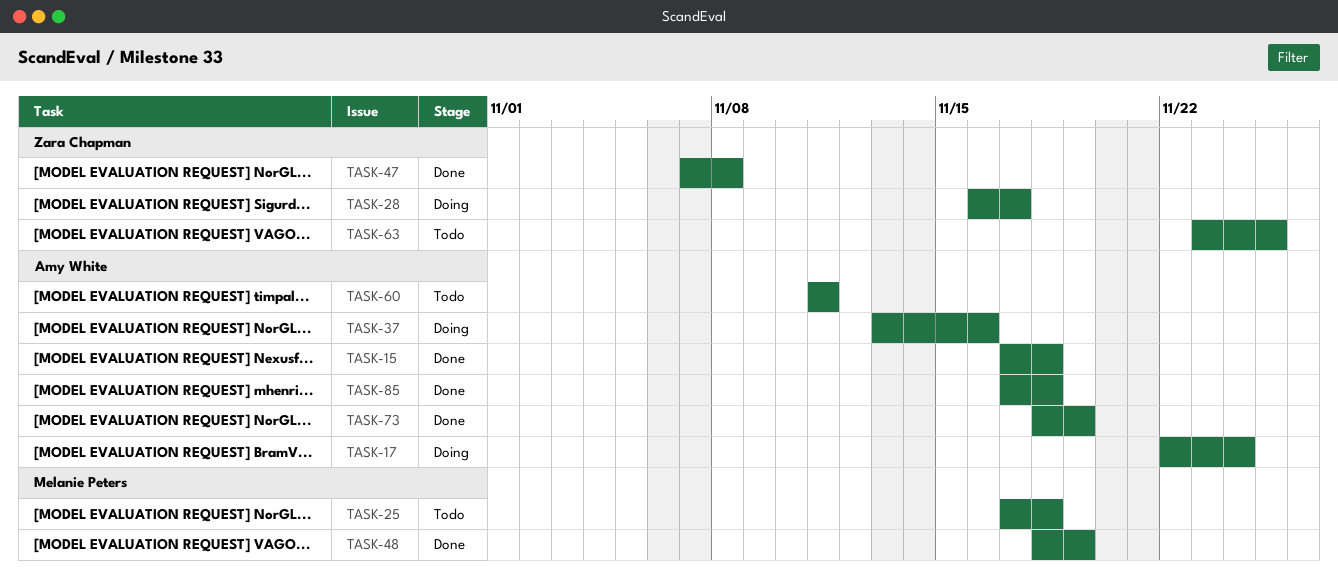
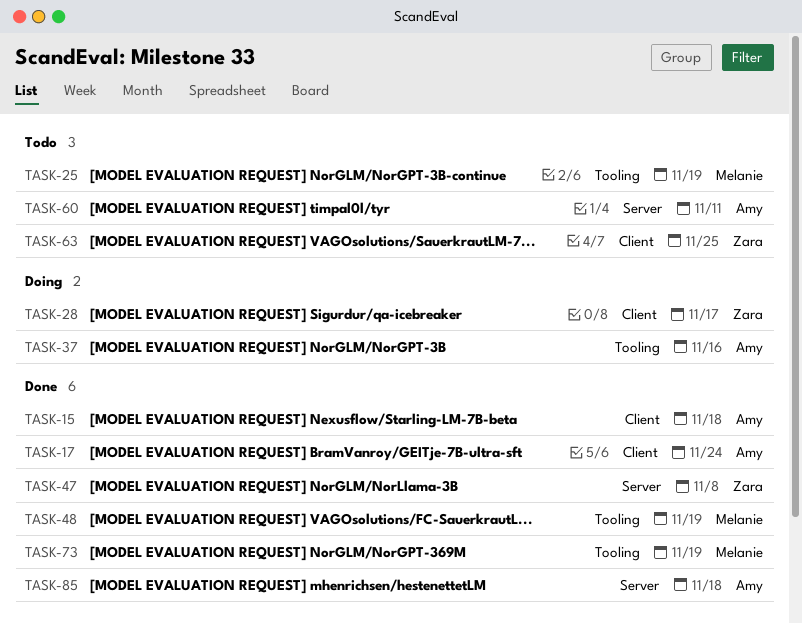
TASK-17, status: Doing -> Done
TASK-25, due: Nov 18 -> Nov 19
TASK-73, owner: Amy White -> Melanie Peters

